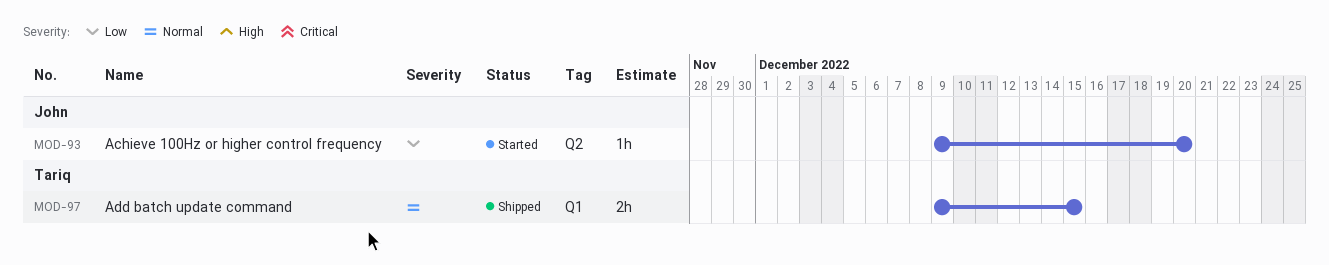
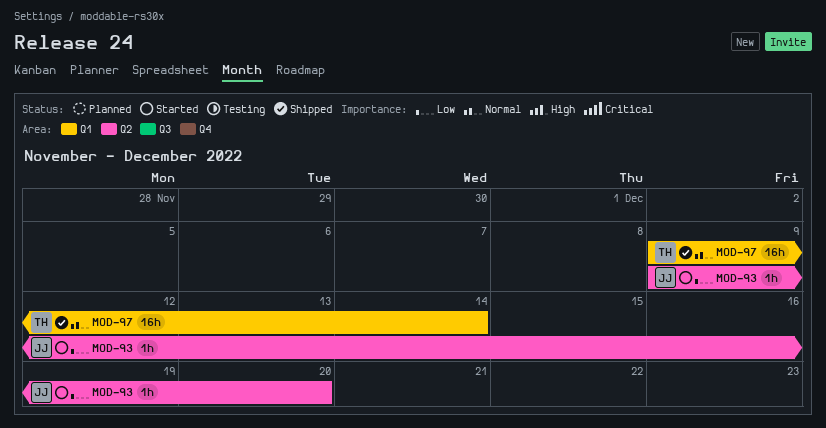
MOD-97, estimate: 2h -> 16h
MOD-97, due: Dec 15 -> Dec 14

